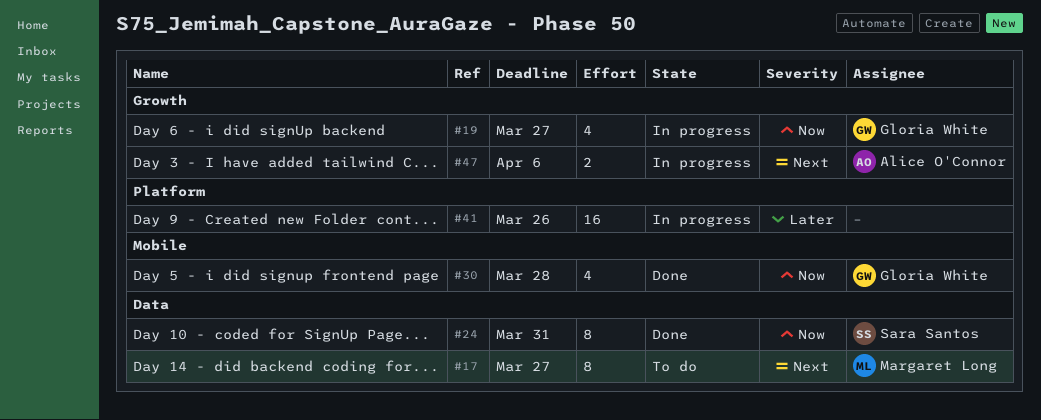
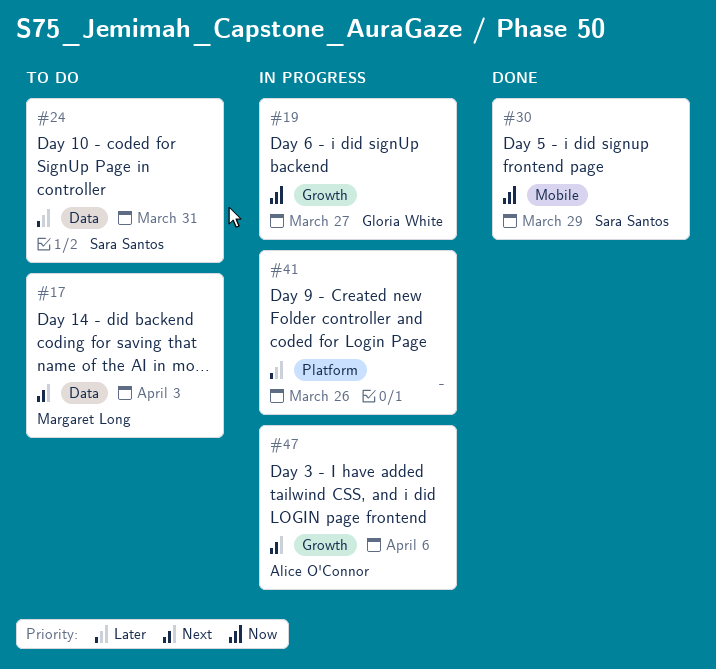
#17, due: Mar 27 -> Apr 3
#24, status: Done -> To do
#24, priority: Now -> Later
#30, owner: Gloria White -> Sara Santos
#30, due: Mar 28 -> Mar 29

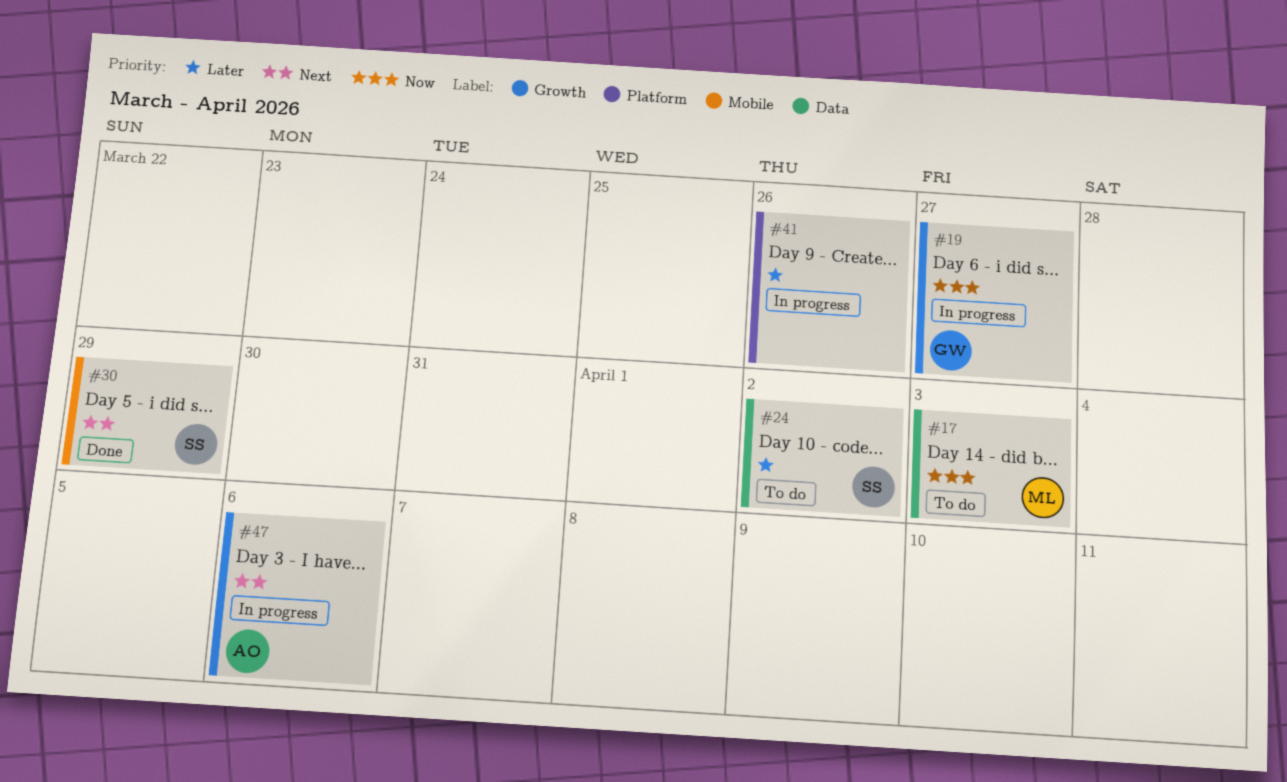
#17, priority: Next -> Now
#24, due: Mar 31 -> Apr 2
#30, priority: Now -> Next

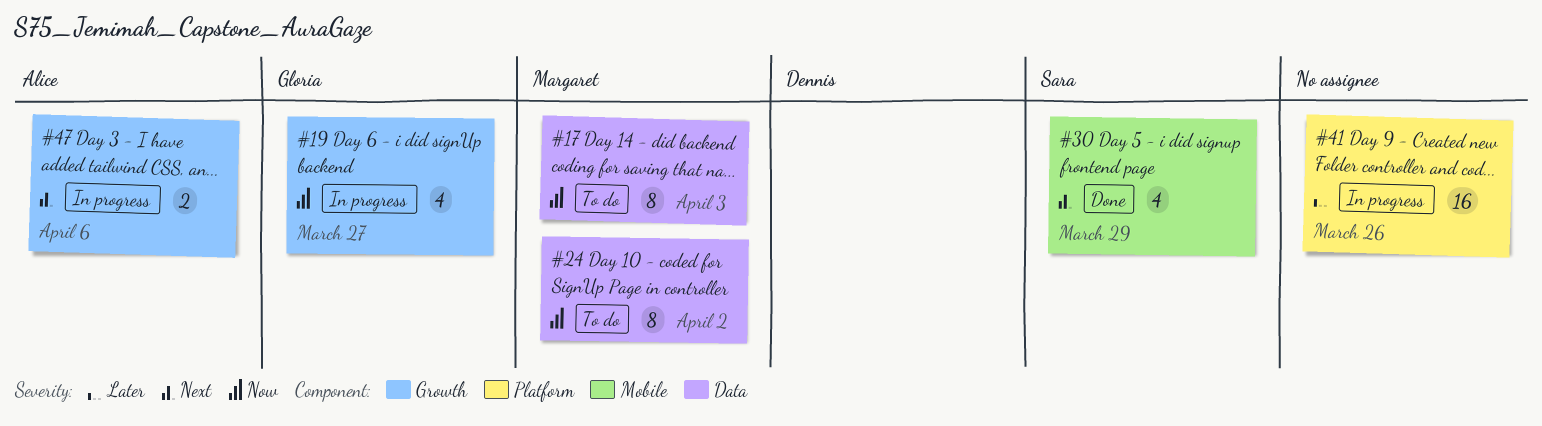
#24, owner: Sara -> Margaret
#24, priority: Later -> Now

